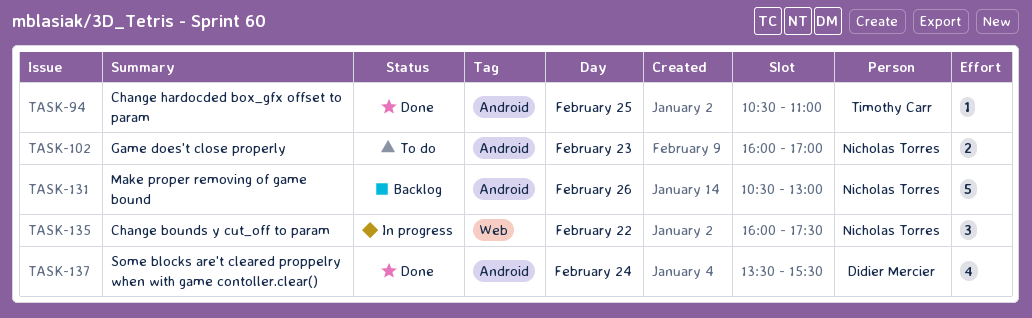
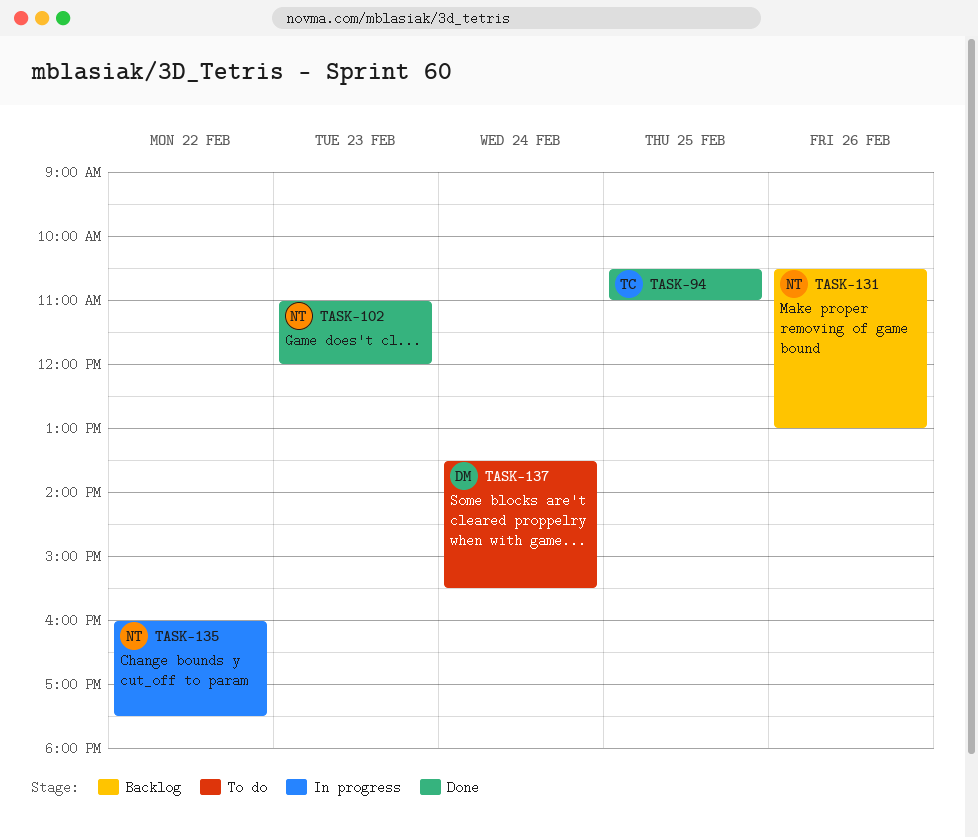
TASK-102, status: To do -> Done
TASK-102, begins: 16:00 -> 11:00
TASK-102, ends: 17:00 -> 12:00
TASK-137, status: Done -> To do

